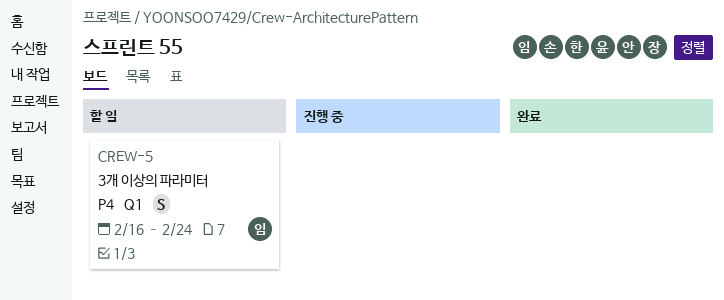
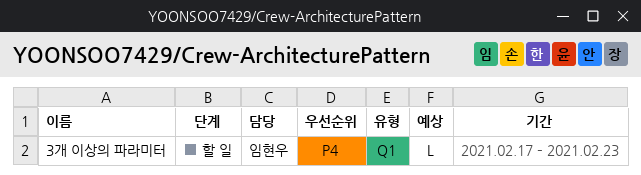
3개 이상의 파라미터, estimate: S -> L
3개 이상의 파라미터, start: Feb 16 -> Feb 17
3개 이상의 파라미터, due: Feb 24 -> Feb 23

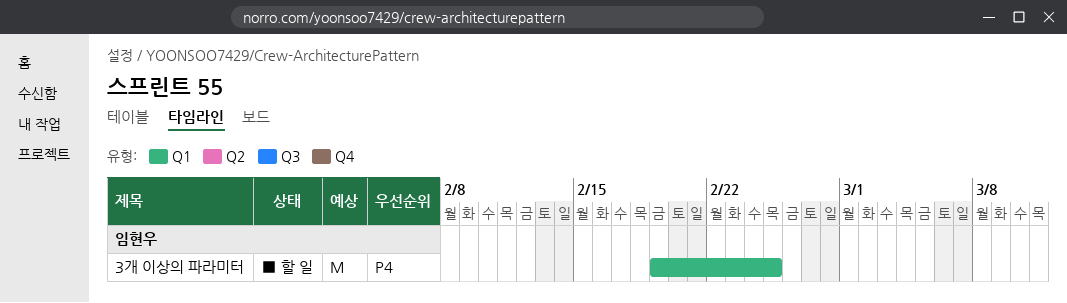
3개 이상의 파라미터, estimate: L -> M
3개 이상의 파라미터, start: Feb 17 -> Feb 19
3개 이상의 파라미터, due: Feb 23 -> Feb 25

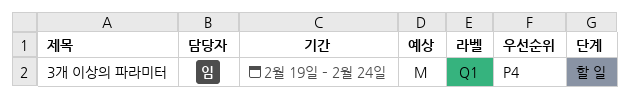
3개 이상의 파라미터, due: Feb 25 -> Feb 24

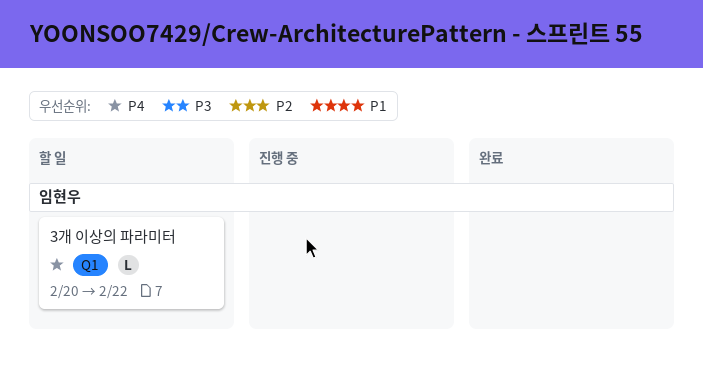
3개 이상의 파라미터, estimate: M -> L
3개 이상의 파라미터, start: Feb 19 -> Feb 20
3개 이상의 파라미터, due: Feb 24 -> Feb 22

